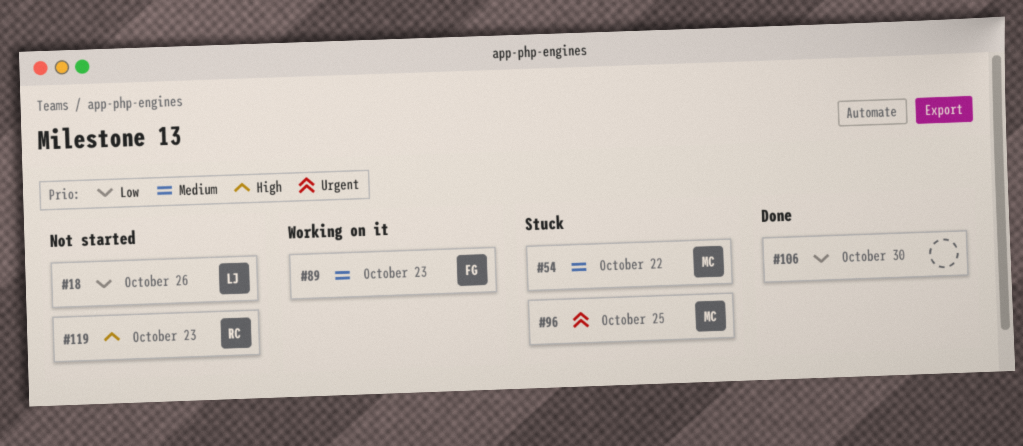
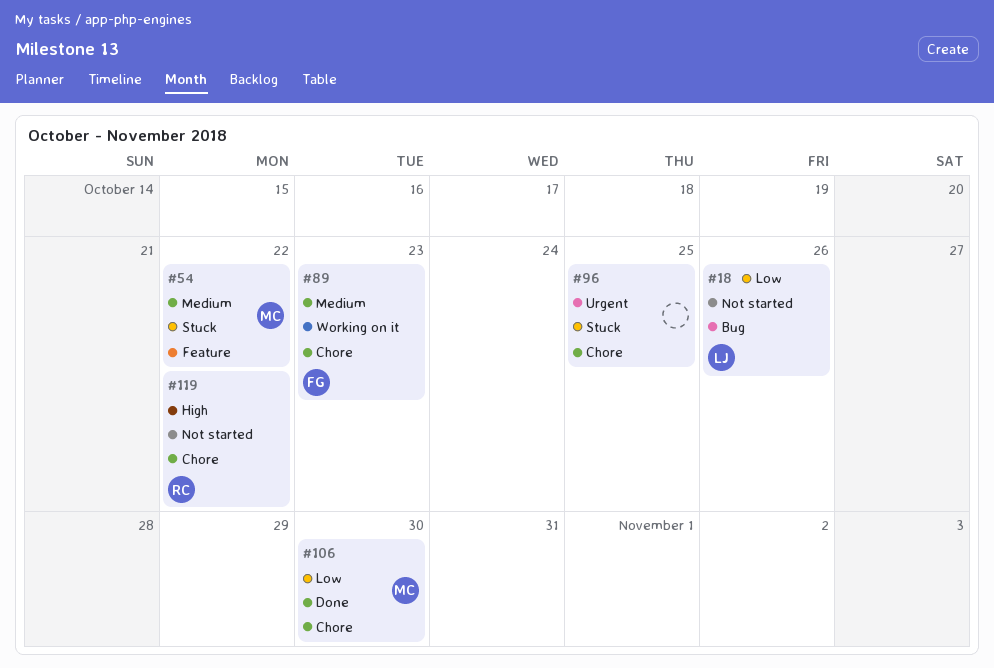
#96, owner: MC -> none
#106, owner: none -> MC
#119, due: Oct 23 -> Oct 22

